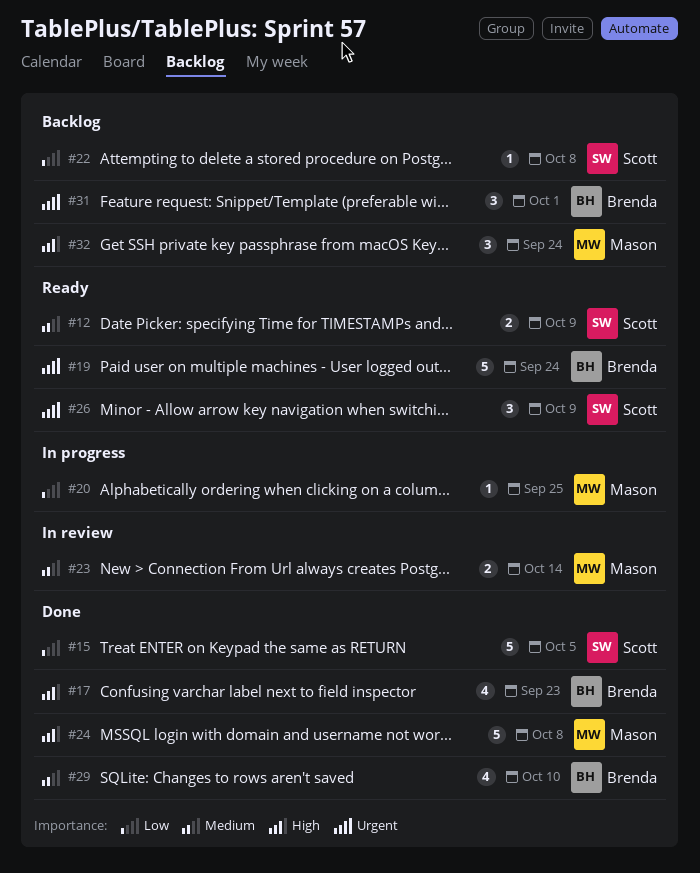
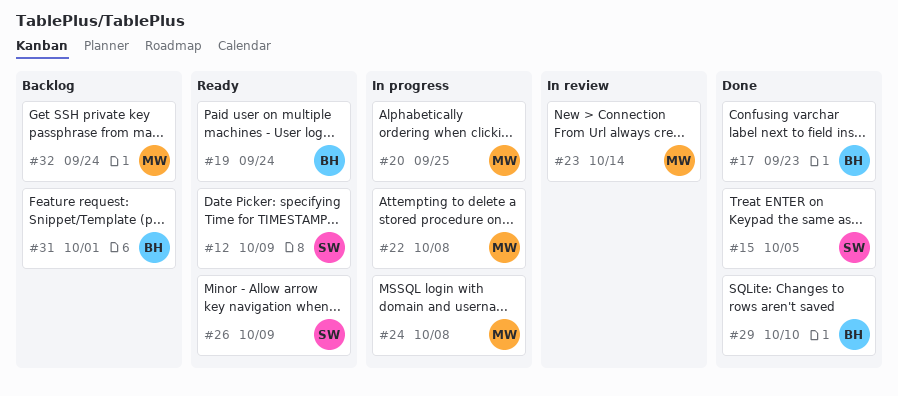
#22, status: Backlog -> In progress
#22, owner: Scott -> Mason
#24, status: Done -> In progress

